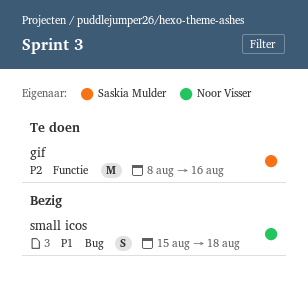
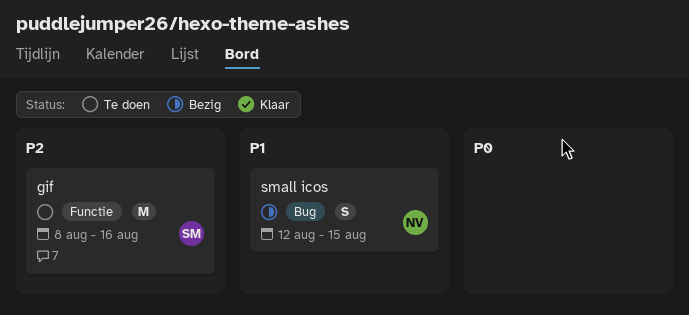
small icos, start: Aug 15 -> Aug 12
small icos, due: Aug 18 -> Aug 15

